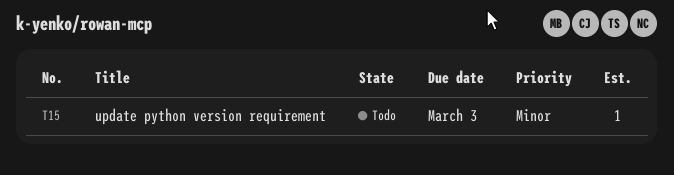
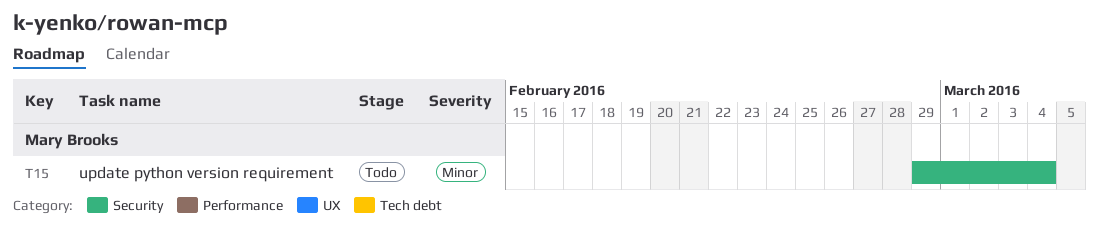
T15, due: Mar 3 -> Mar 4

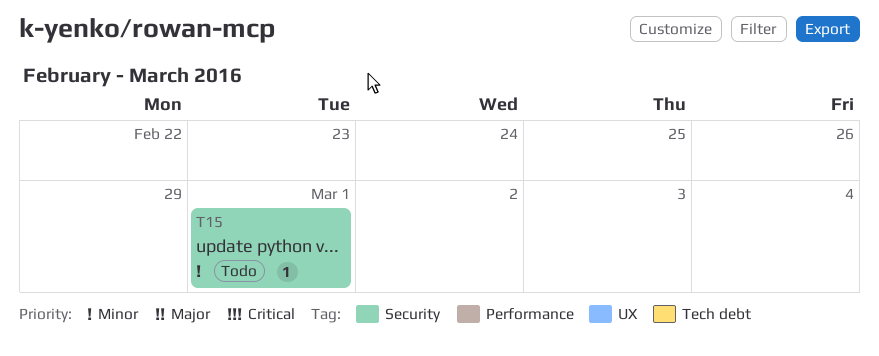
T15, due: Mar 4 -> Mar 1

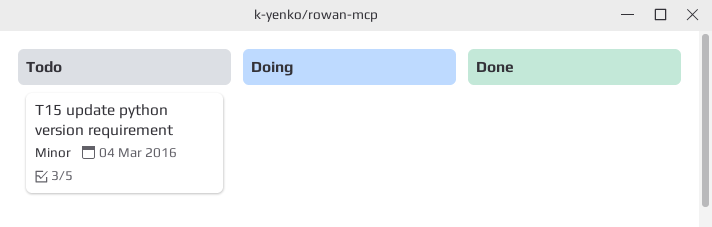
T15, due: Mar 1 -> Mar 4

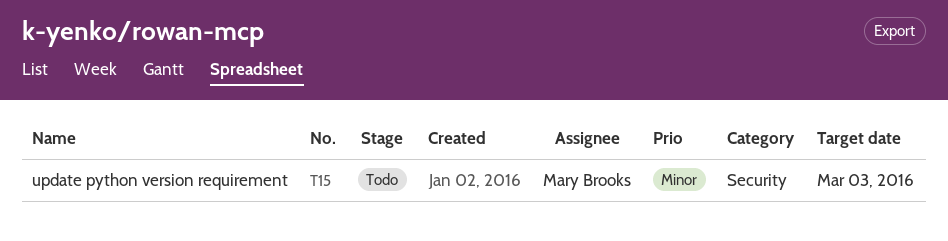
T15, due: Mar 4 -> Mar 3

